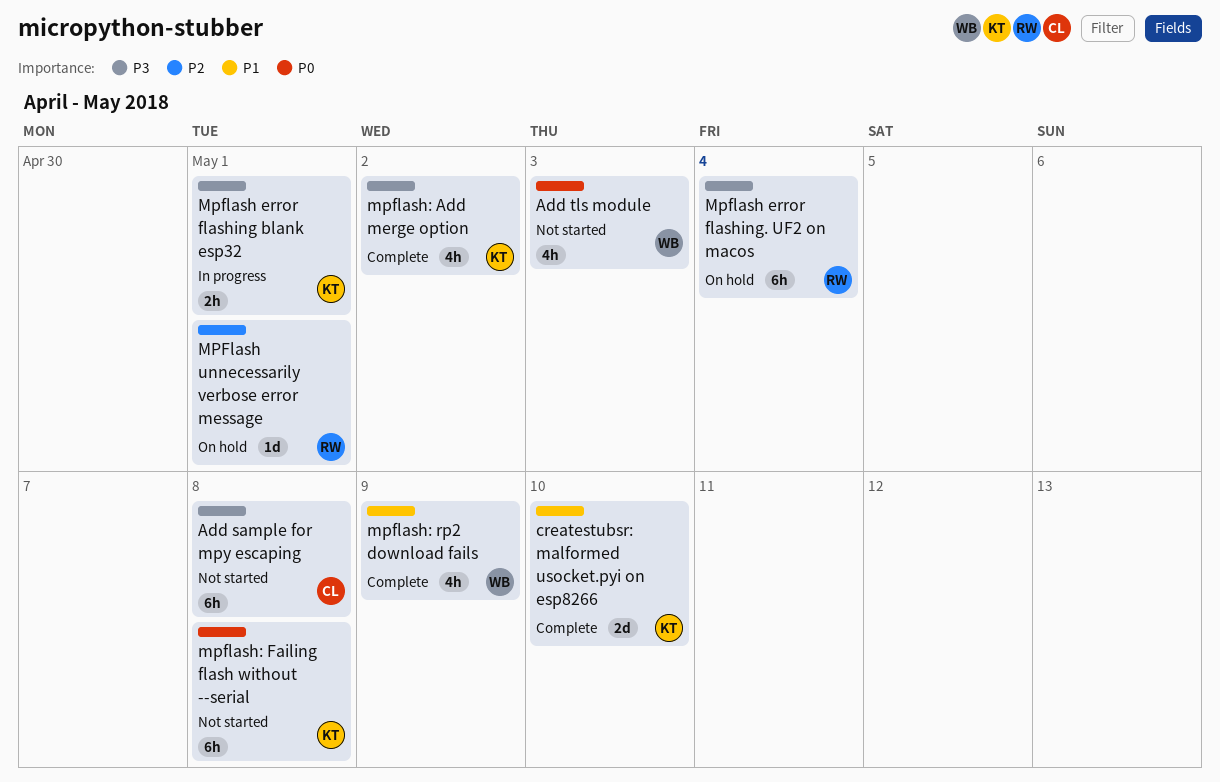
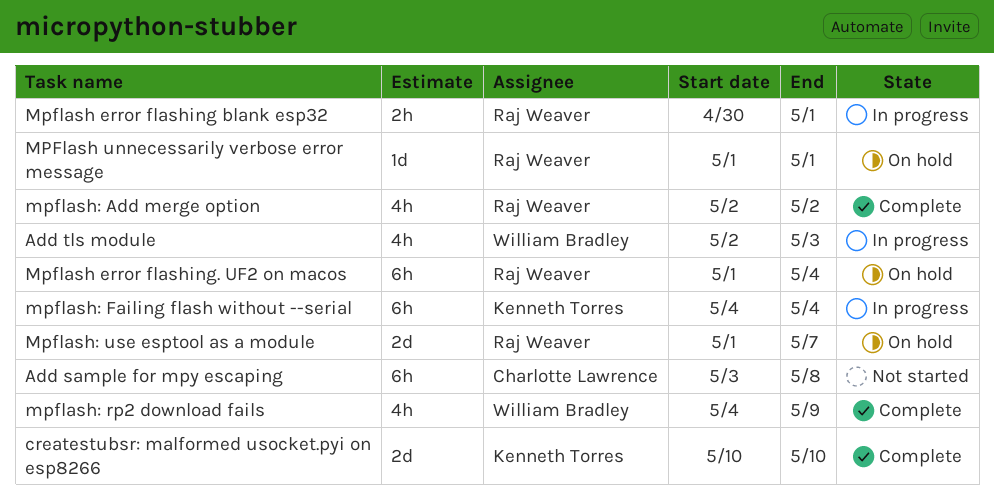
Add tls module, status: Not started -> In progress
Mpflash error flashing blank esp32, owner: Kenneth Torres -> Raj Weaver
mpflash: Add merge option, owner: Kenneth Torres -> Raj Weaver
mpflash: Failing flash without --serial, status: Not started -> In progress
mpflash: Failing flash without --serial, due: May 8 -> May 4
Mpflash: use esptool as a module: none -> present

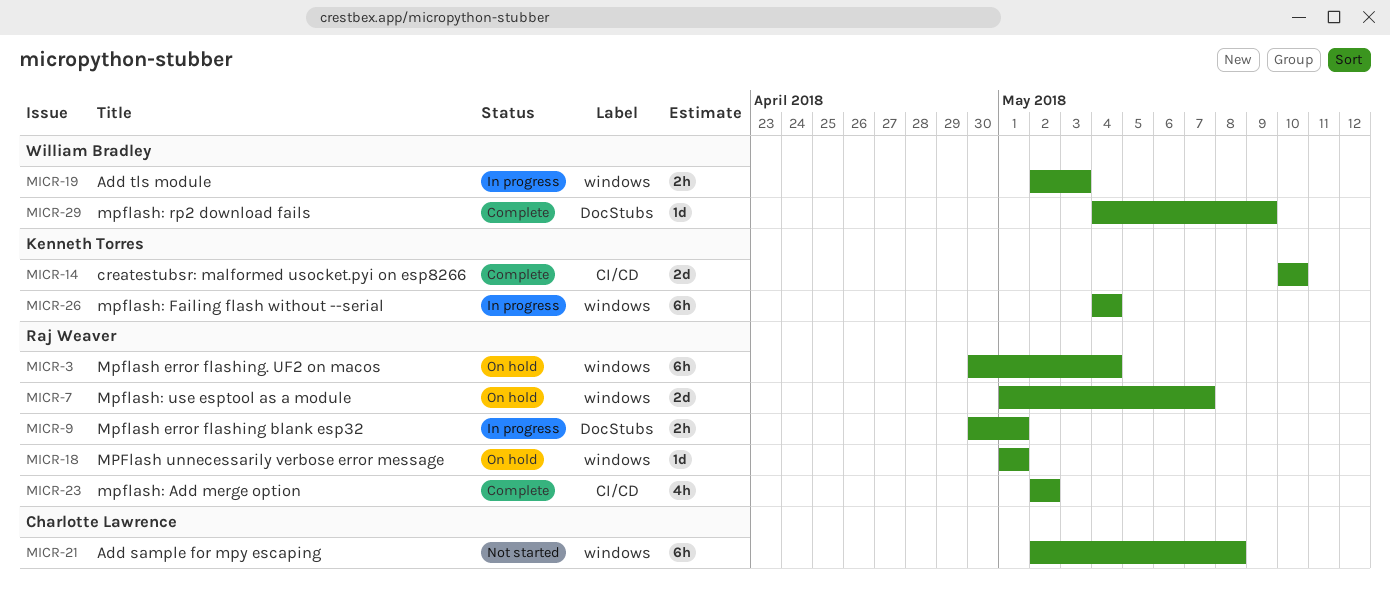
Add sample for mpy escaping, start: May 3 -> May 2
Add tls module, estimate: 4h -> 2h
Mpflash error flashing. UF2 on macos, start: May 1 -> Apr 30
mpflash: rp2 download fails, estimate: 4h -> 1d

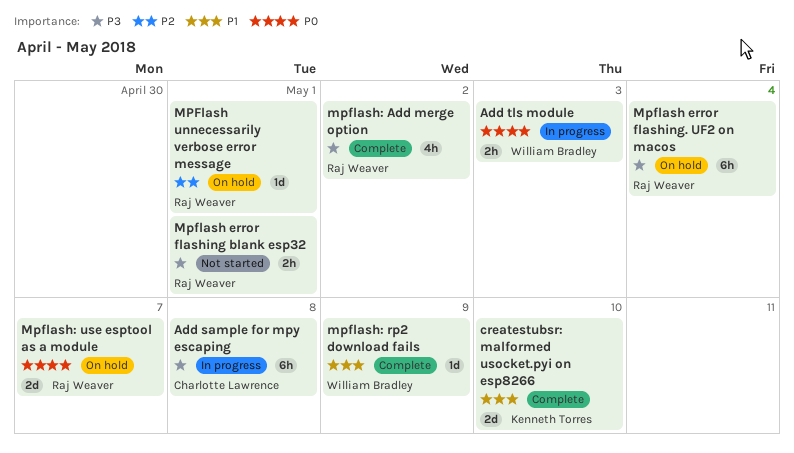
Add sample for mpy escaping, status: Not started -> In progress
Mpflash error flashing blank esp32, status: In progress -> Not started
mpflash: Failing flash without --serial: present -> none

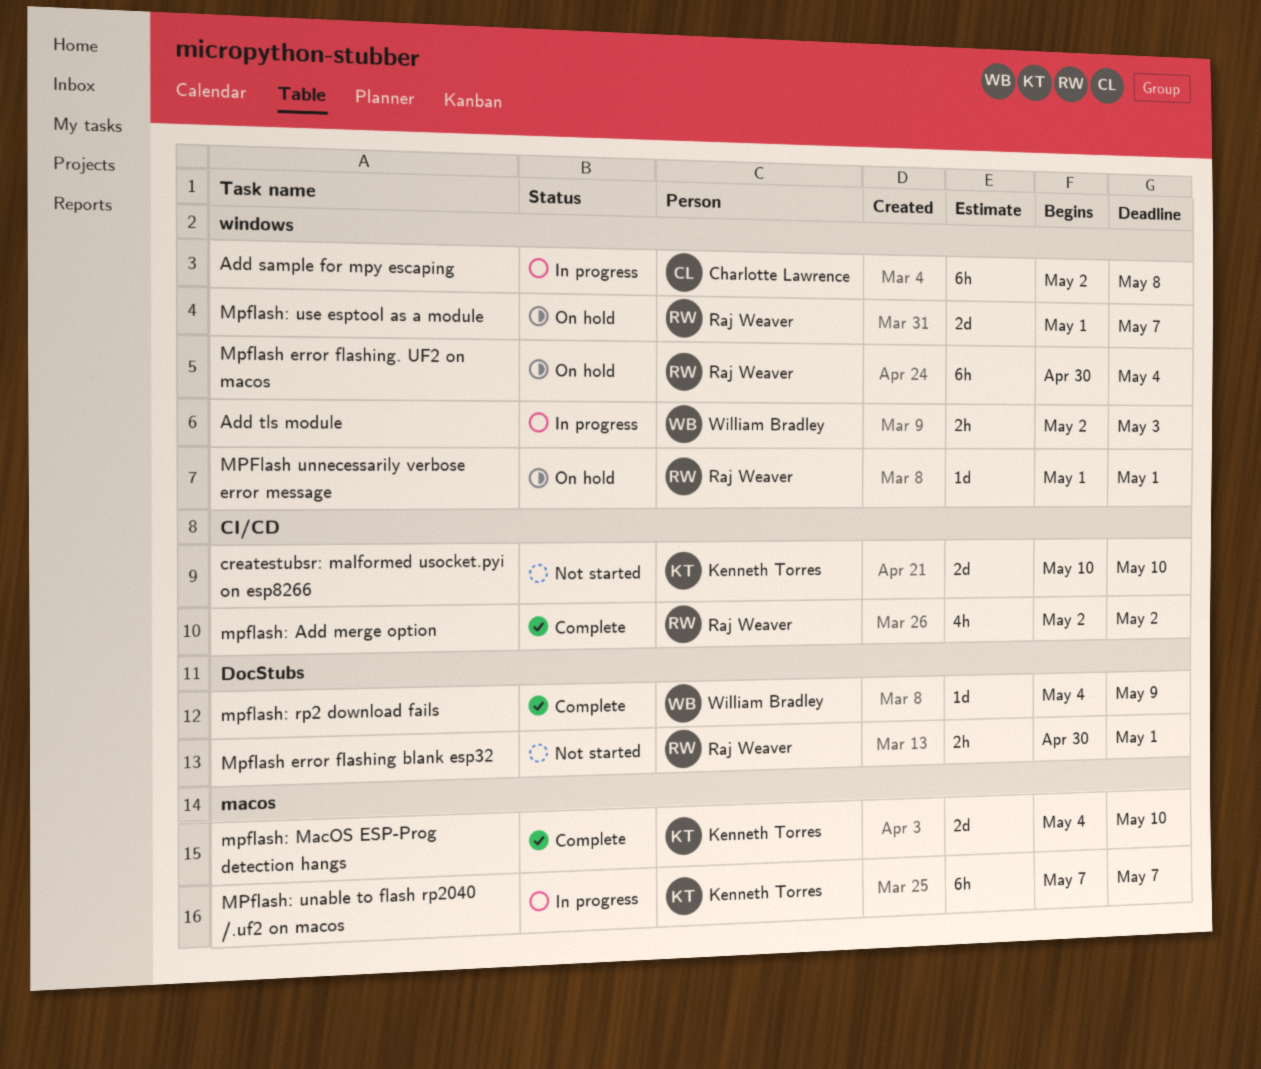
createstubsr: malformed usocket.pyi on esp8266, status: Complete -> Not started
mpflash: MacOS ESP-Prog detection hangs: none -> present
MPflash: unable to flash rp2040 /.uf2 on macos: none -> present

